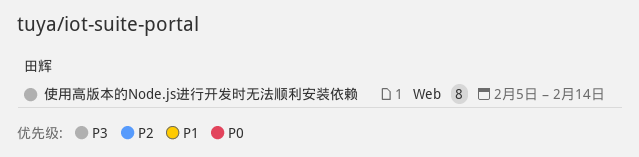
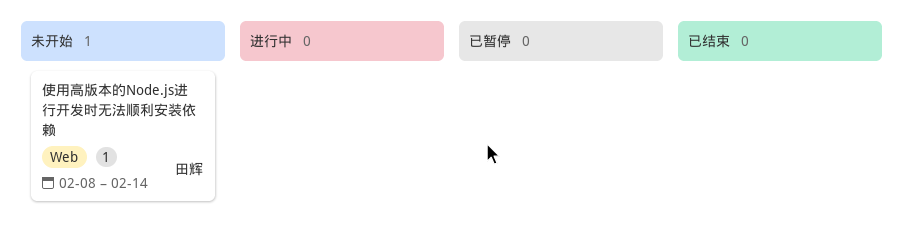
使用高版本的Node.js进行开发时无法顺利安装依赖, estimate: 8 -> 1
使用高版本的Node.js进行开发时无法顺利安装依赖, start: Feb 5 -> Feb 8

